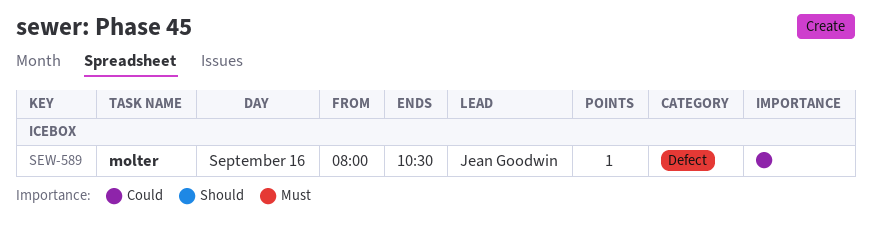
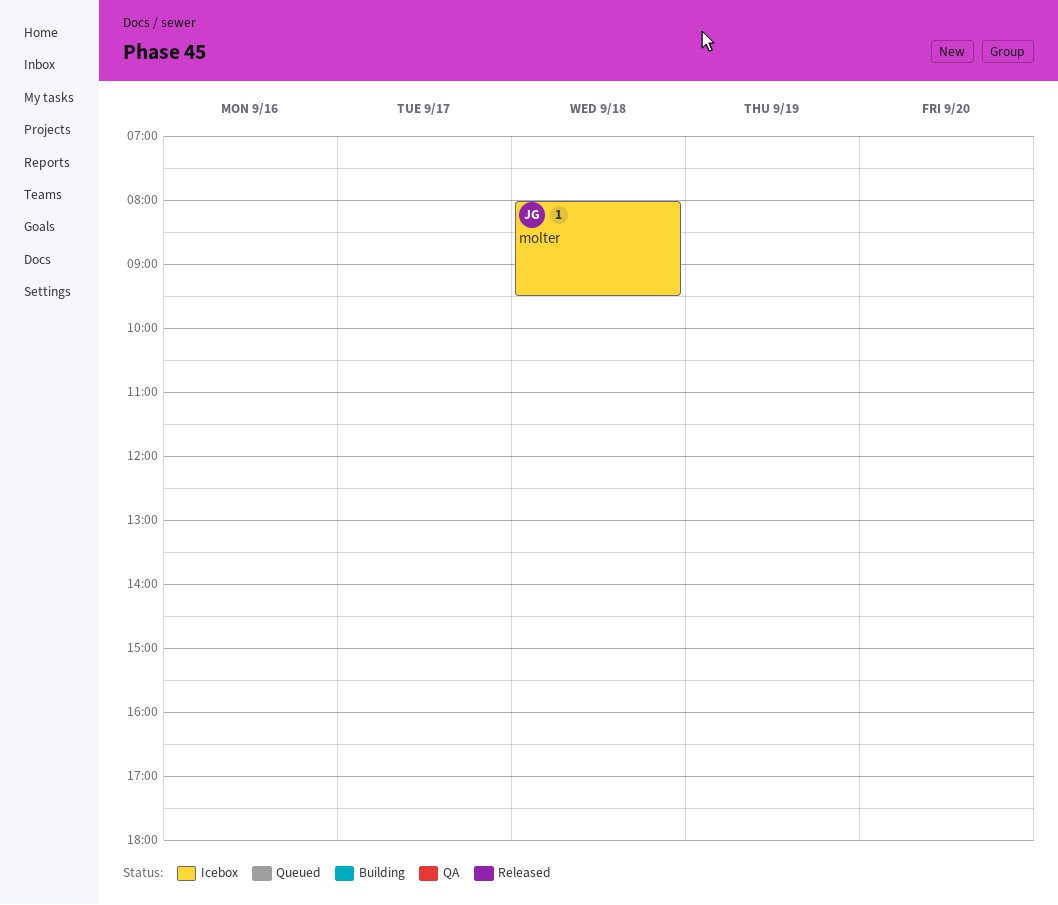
molter, day: Sep 16 -> Sep 18
molter, ends: 10:30 -> 09:30

